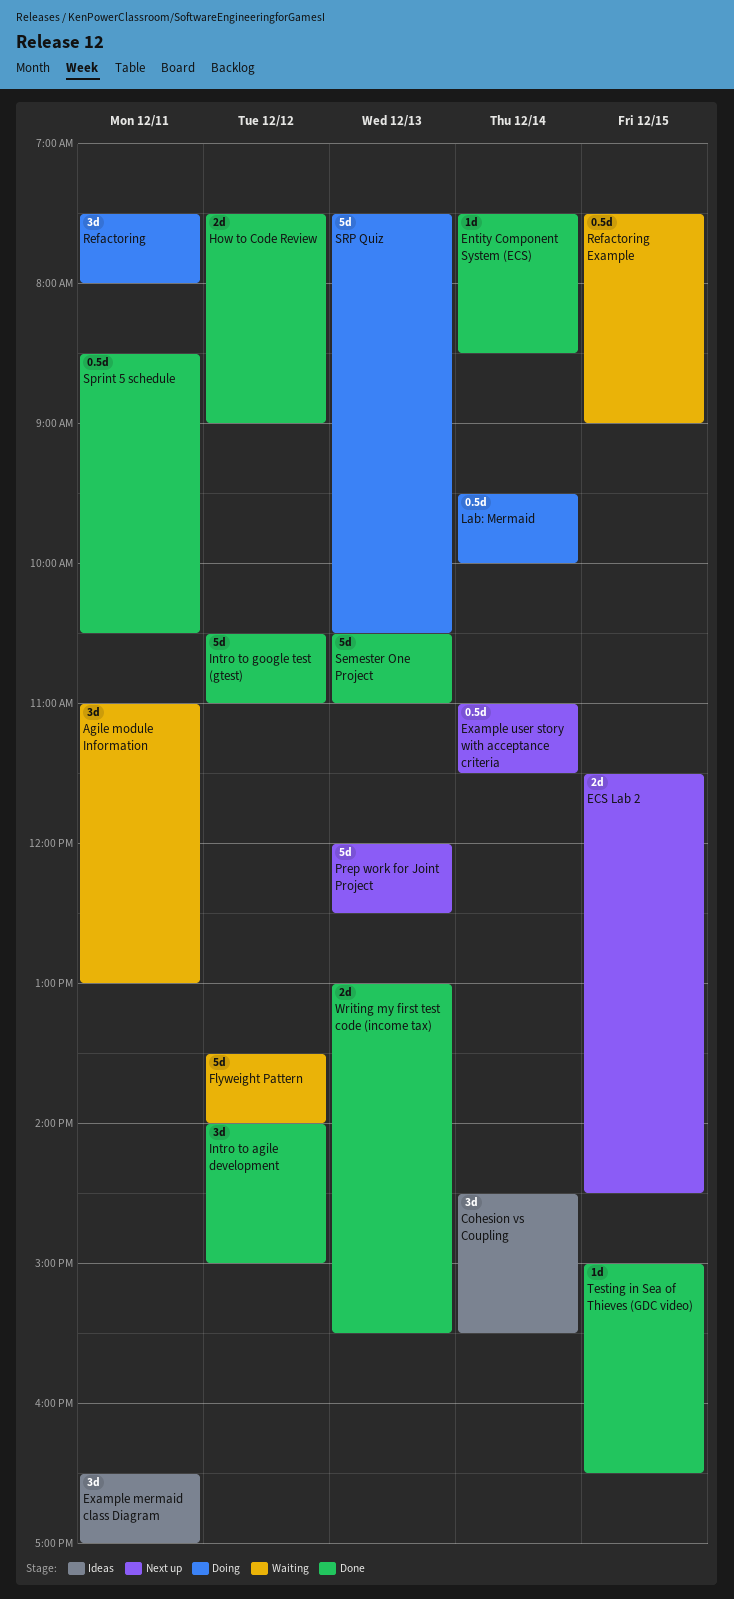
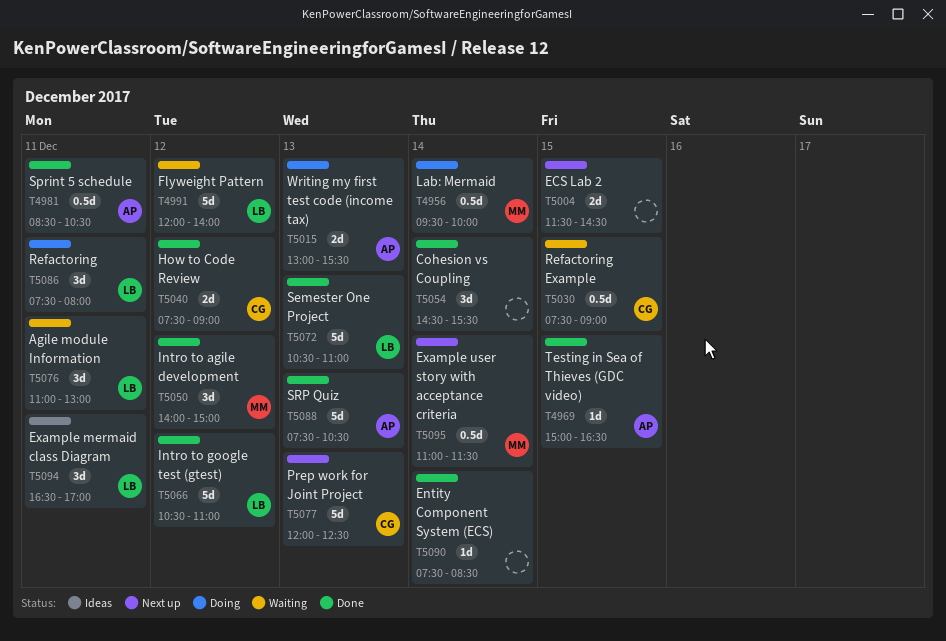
Cohesion vs Coupling, status: Ideas -> Done
Flyweight Pattern, begins: 13:30 -> 12:00
SRP Quiz, status: Doing -> Done
Writing my first test code (income tax), status: Done -> Doing

